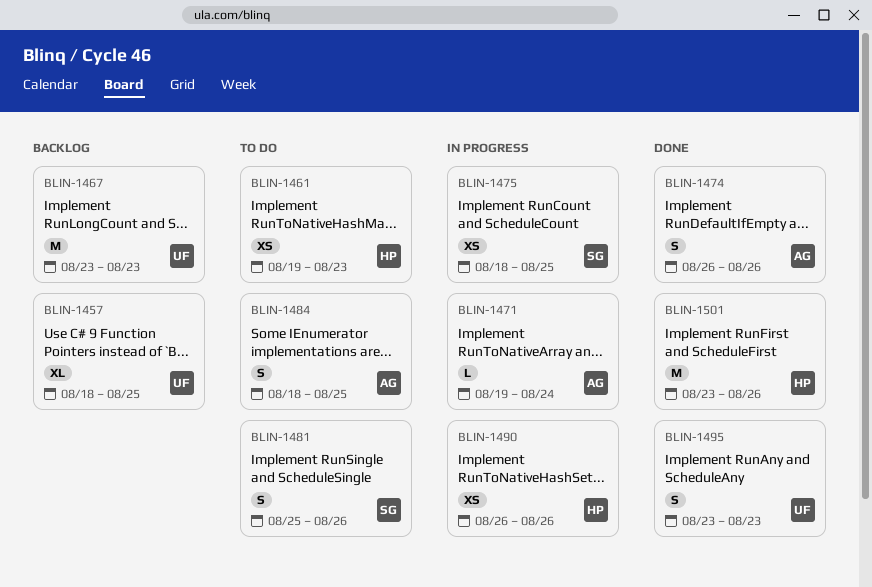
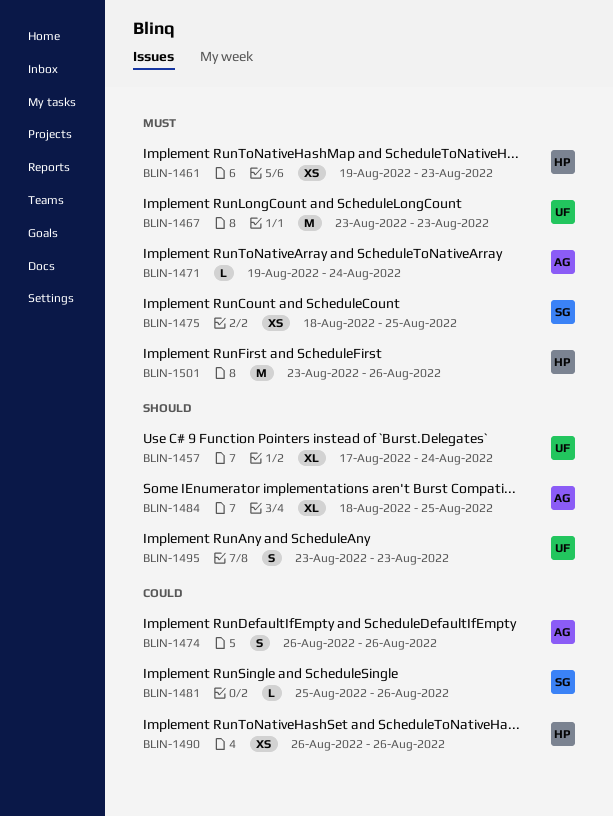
BLIN-1457, start: Aug 18 -> Aug 17
BLIN-1457, due: Aug 25 -> Aug 24
BLIN-1481, estimate: S -> L
BLIN-1484, estimate: S -> XL

